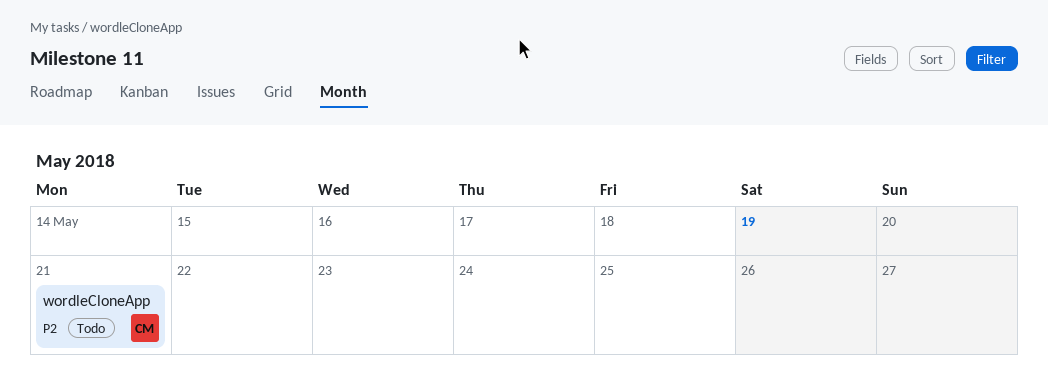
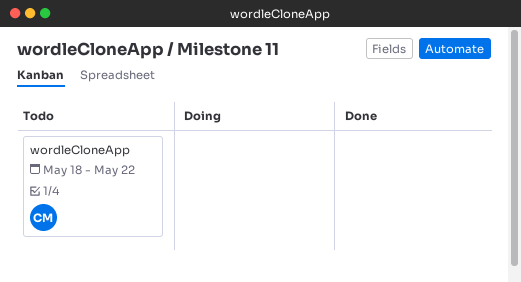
wordleCloneApp, due: May 21 -> May 22

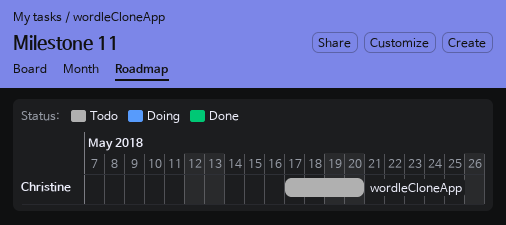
wordleCloneApp, start: May 18 -> May 17
wordleCloneApp, due: May 22 -> May 20

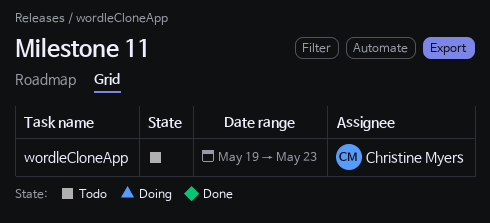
wordleCloneApp, start: May 17 -> May 19
wordleCloneApp, due: May 20 -> May 23

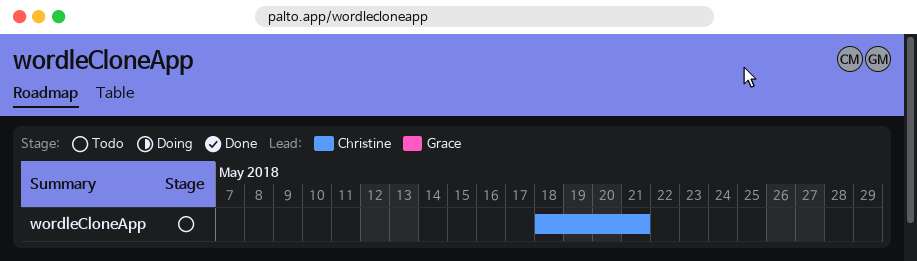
wordleCloneApp, start: May 19 -> May 18
wordleCloneApp, due: May 23 -> May 21

